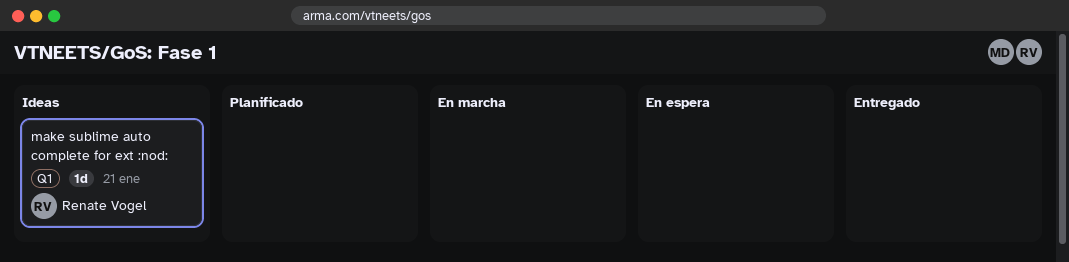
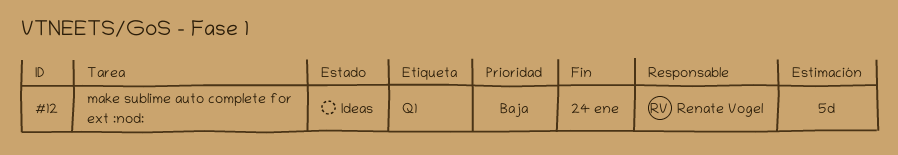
make sublime auto complete for ext :nod:, estimate: 1d -> 5d
make sublime auto complete for ext :nod:, due: Jan 21 -> Jan 24

